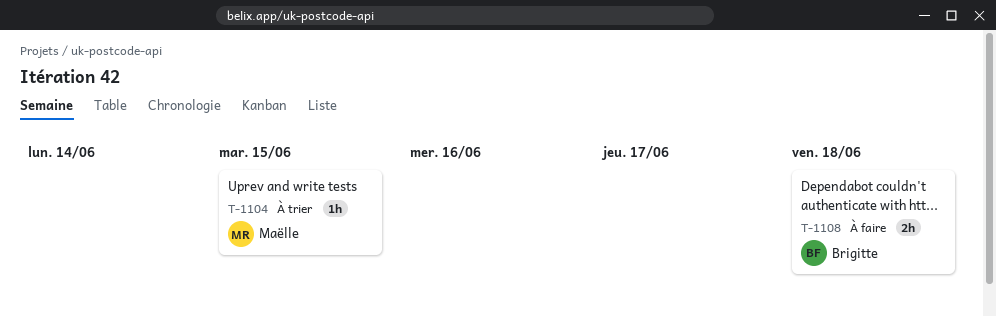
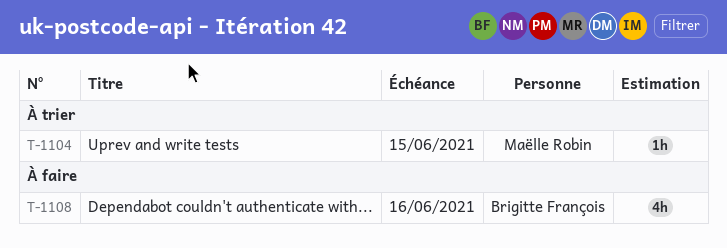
T-1108, estimate: 2h -> 4h
T-1108, due: Jun 18 -> Jun 16

